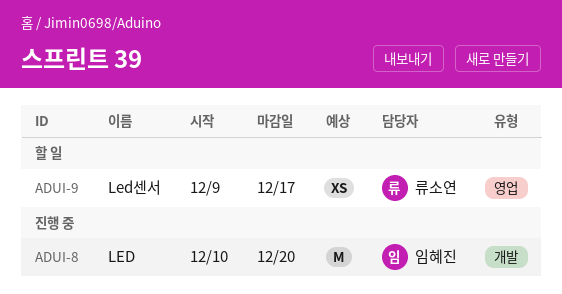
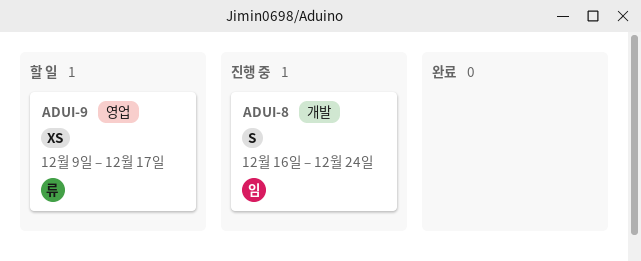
ADUI-8, estimate: M -> S
ADUI-8, start: Dec 10 -> Dec 16
ADUI-8, due: Dec 20 -> Dec 24

